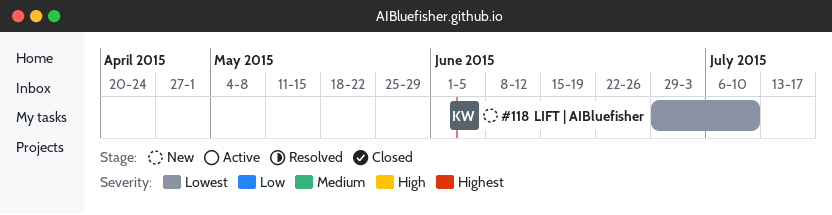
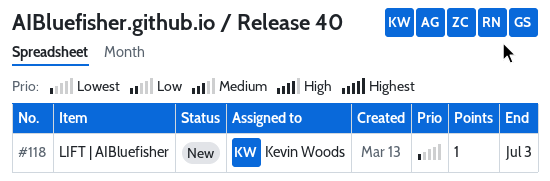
#118, due: Jul 10 -> Jul 3

